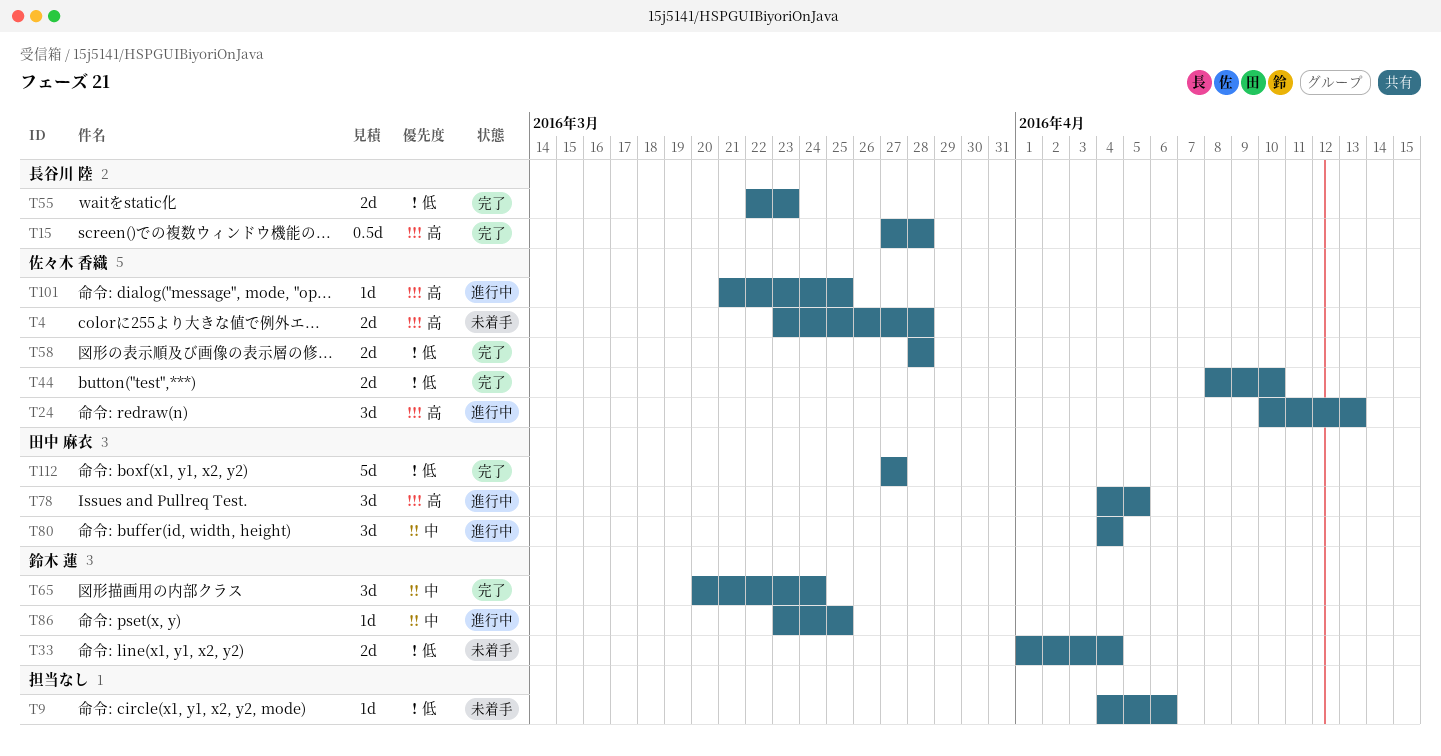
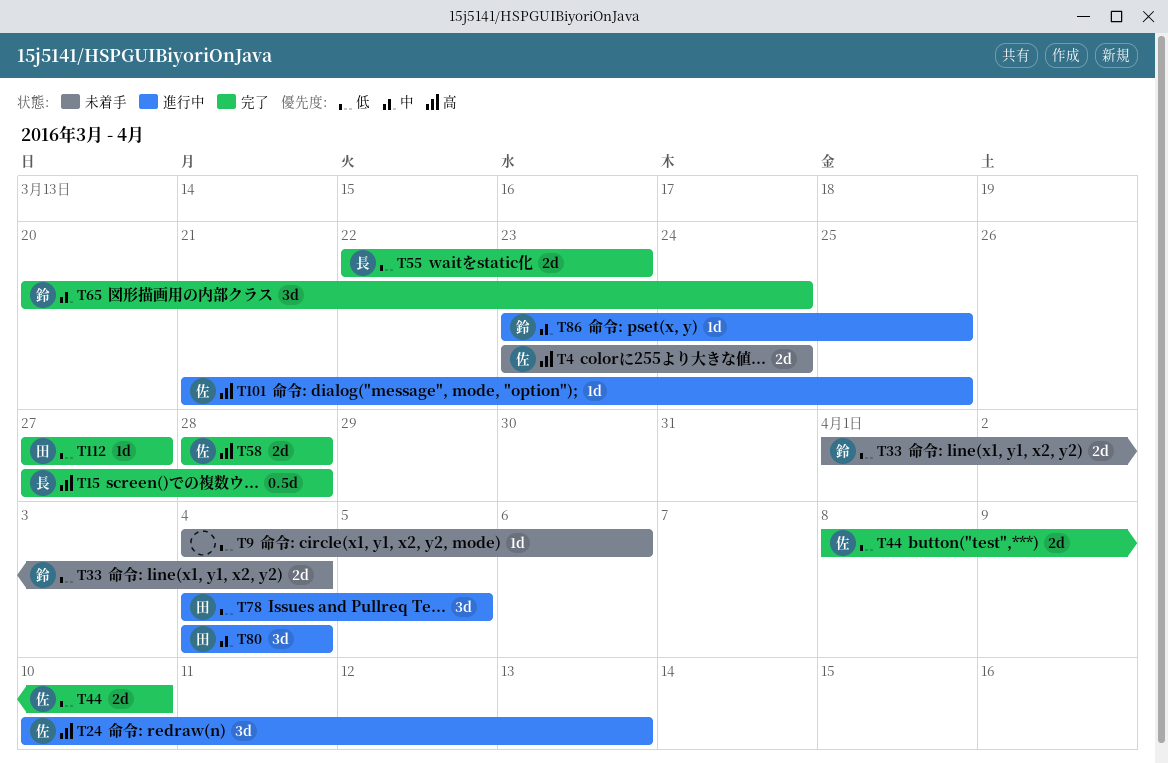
T4, due: Mar 28 -> Mar 24
T58, priority: 低 -> 高
T78, priority: 高 -> 低
T112, estimate: 5d -> 1d

